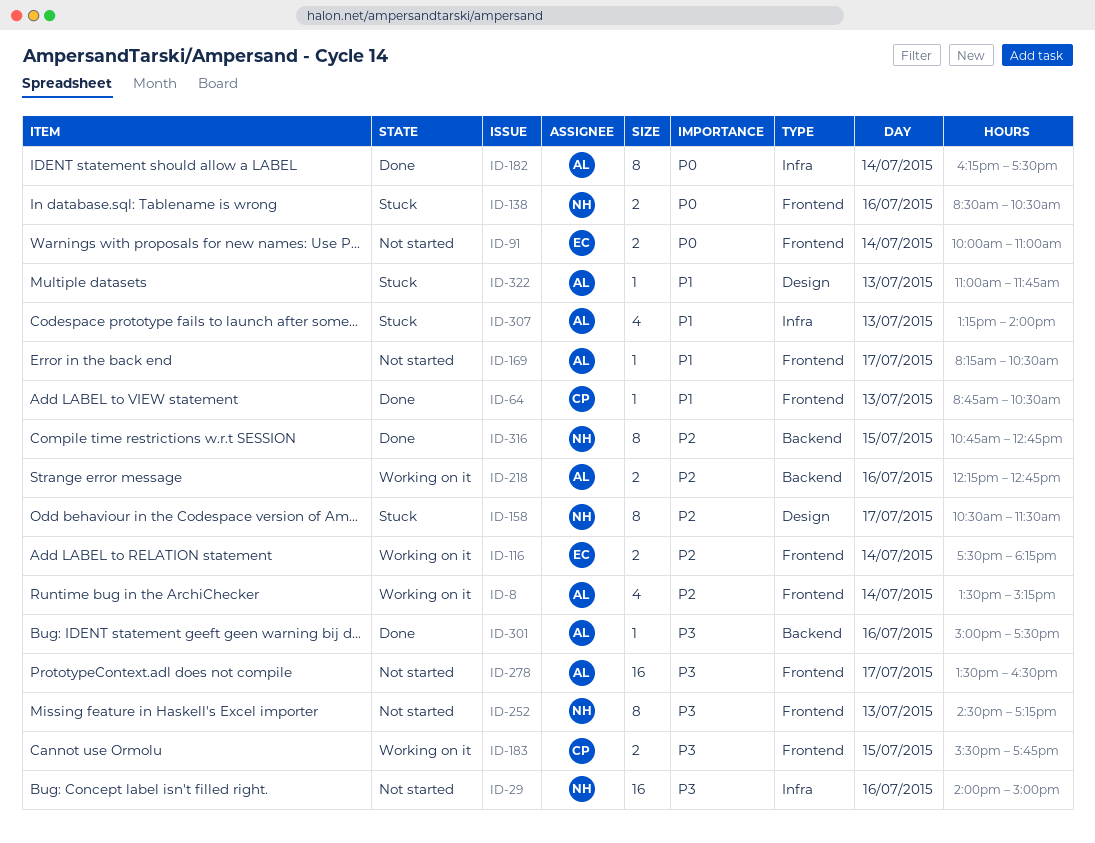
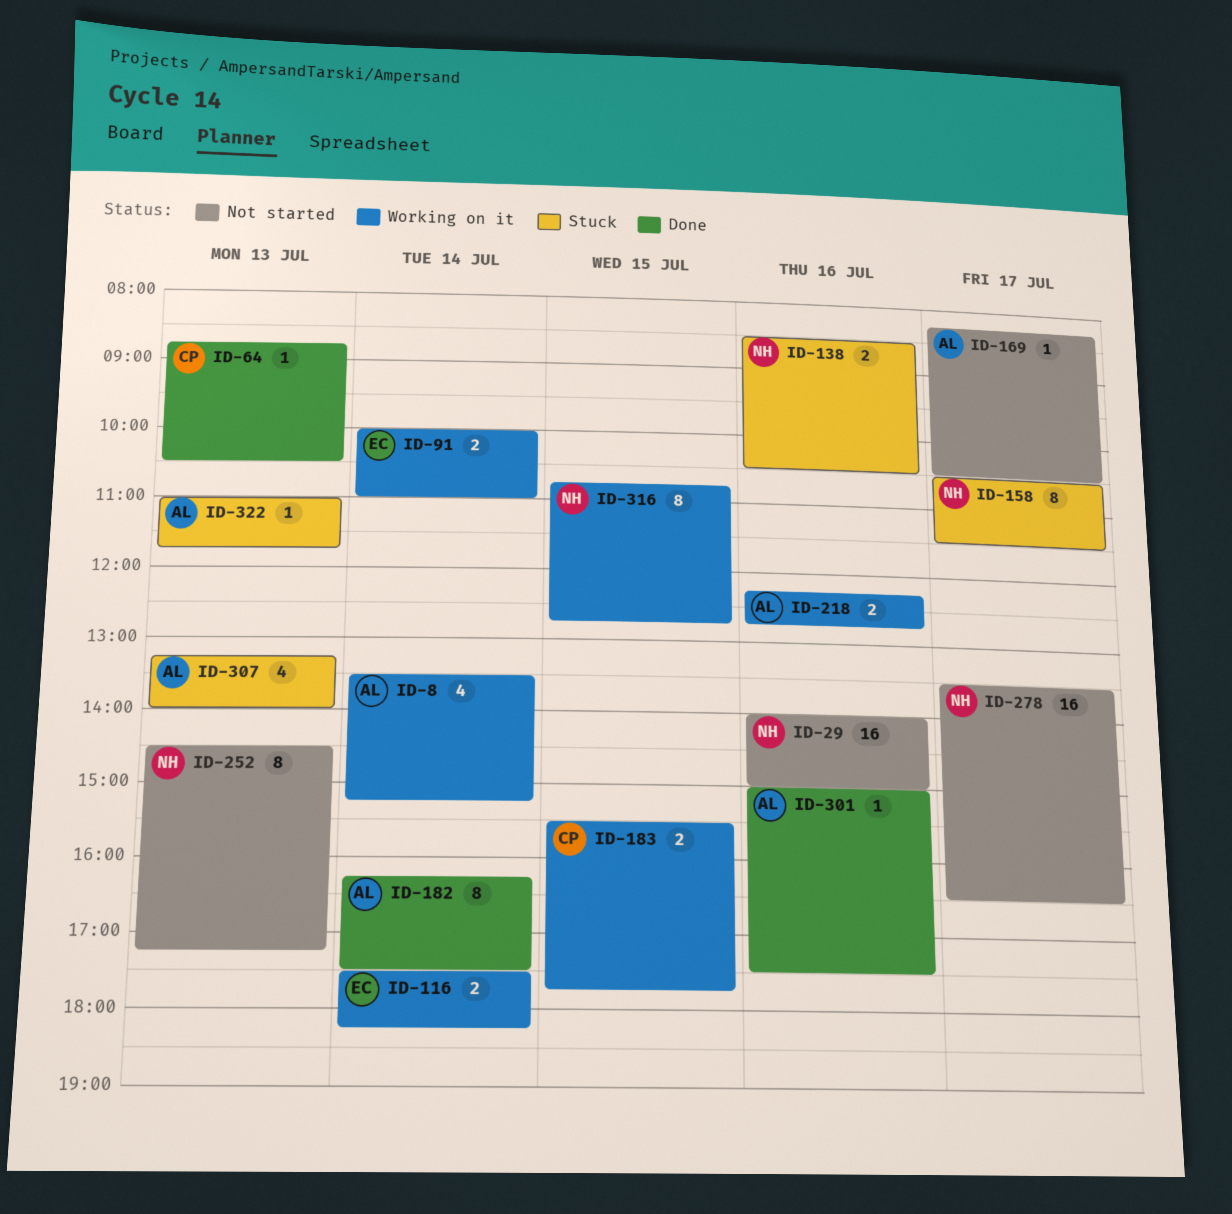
ID-91, status: Not started -> Working on it
ID-278, owner: AL -> NH
ID-316, status: Done -> Working on it

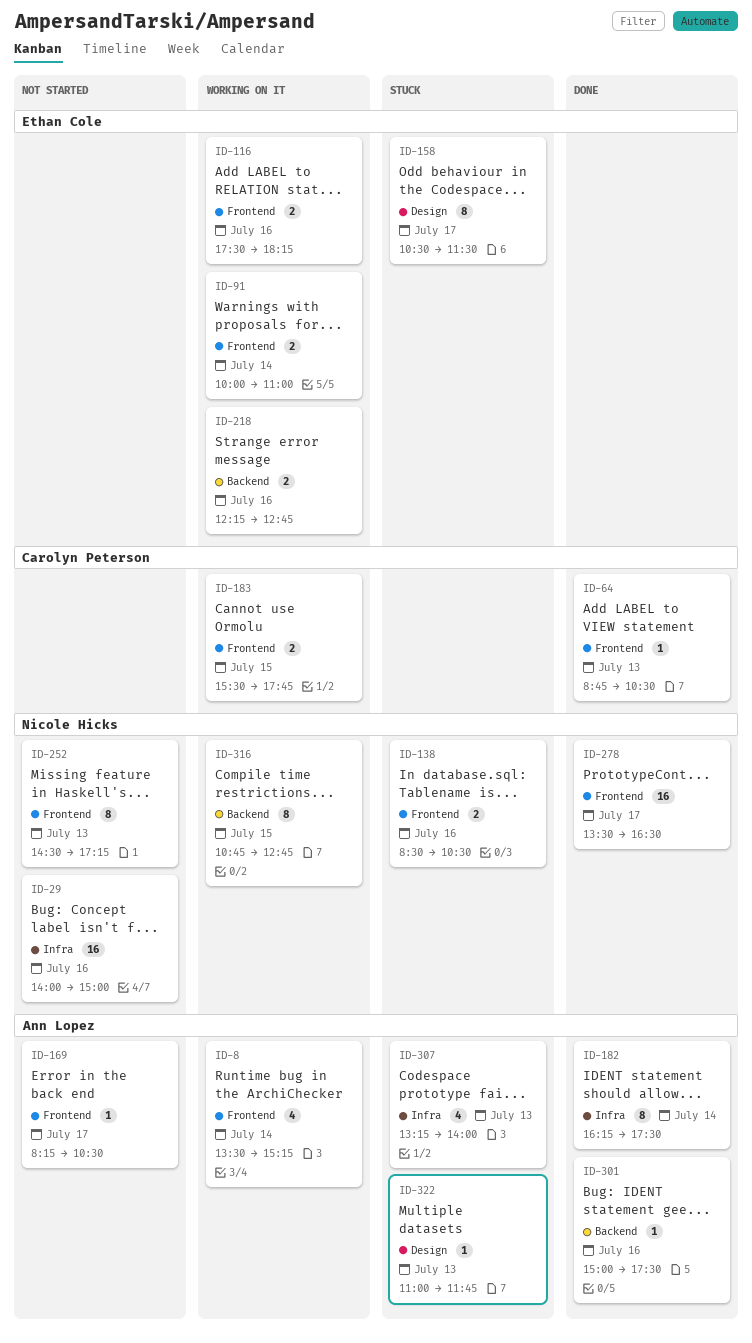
ID-116, day: Jul 14 -> Jul 16
ID-158, owner: Nicole Hicks -> Ethan Cole
ID-218, owner: Ann Lopez -> Ethan Cole
ID-278, status: Not started -> Done

